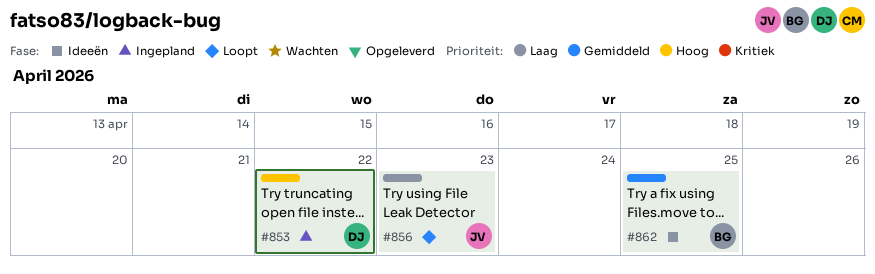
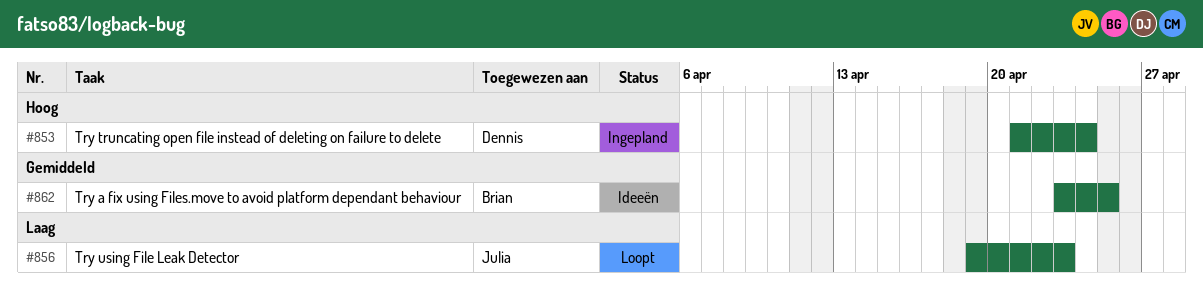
#853, due: Apr 22 -> Apr 24

